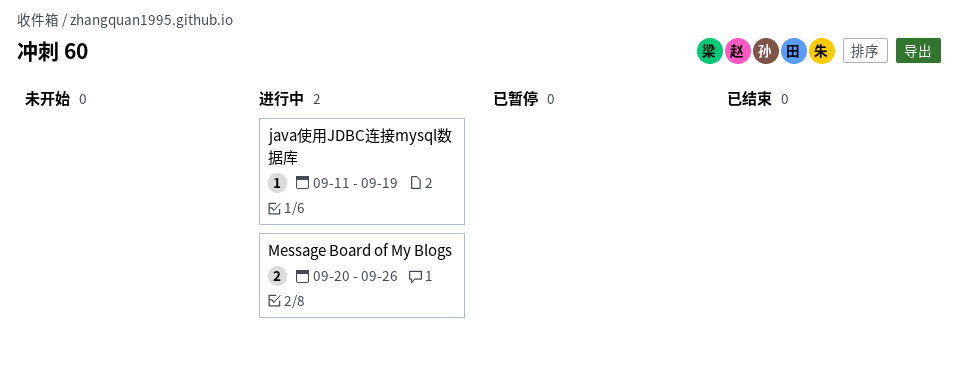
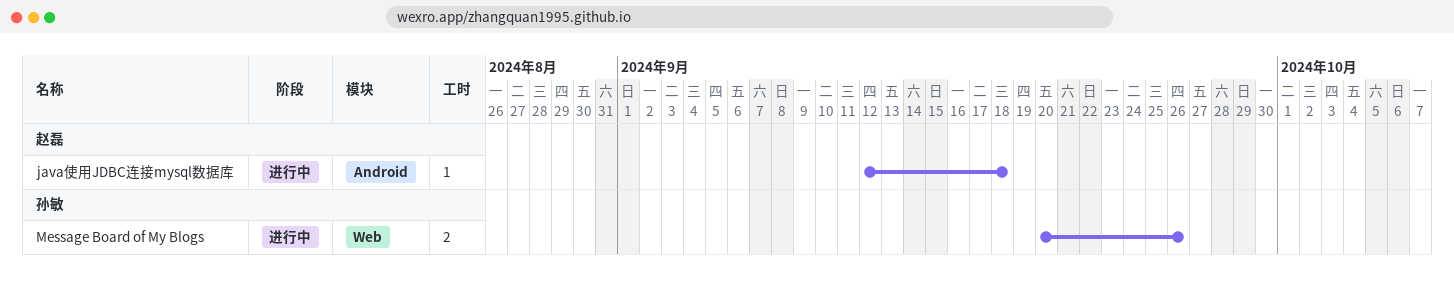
java使用JDBC连接mysql数据库, start: Sep 11 -> Sep 12
java使用JDBC连接mysql数据库, due: Sep 19 -> Sep 18

